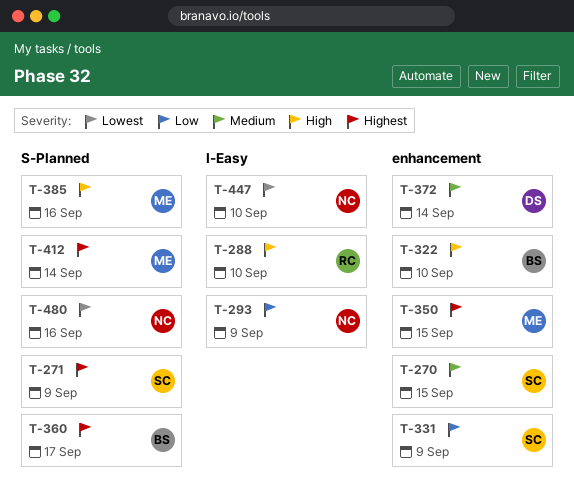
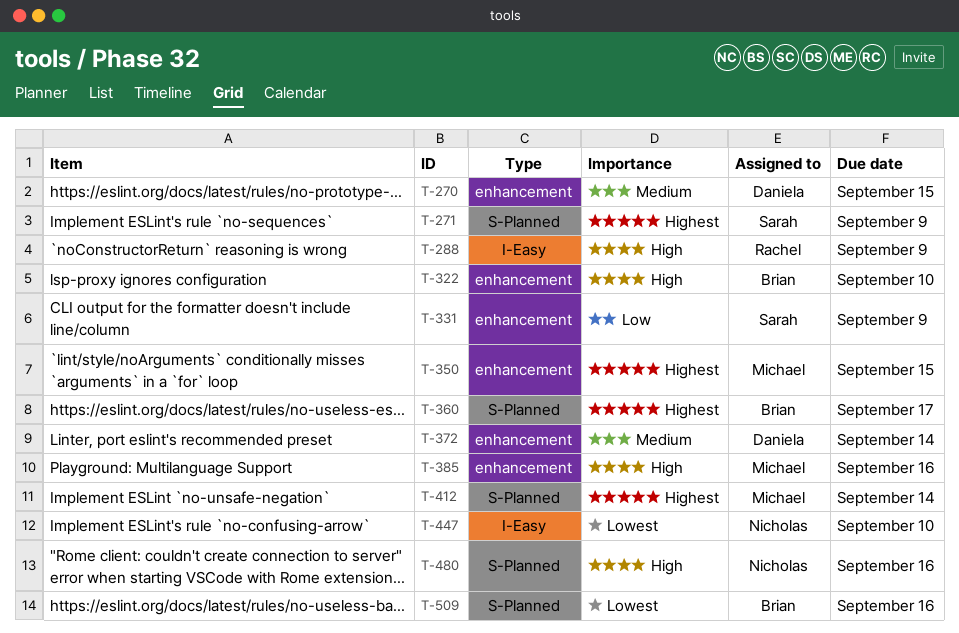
T-270, owner: Sarah -> Daniela
T-288, due: Sep 10 -> Sep 9
T-293: present -> none
T-385, label: S-Planned -> enhancement
T-480, priority: Lowest -> High
T-509: none -> present

